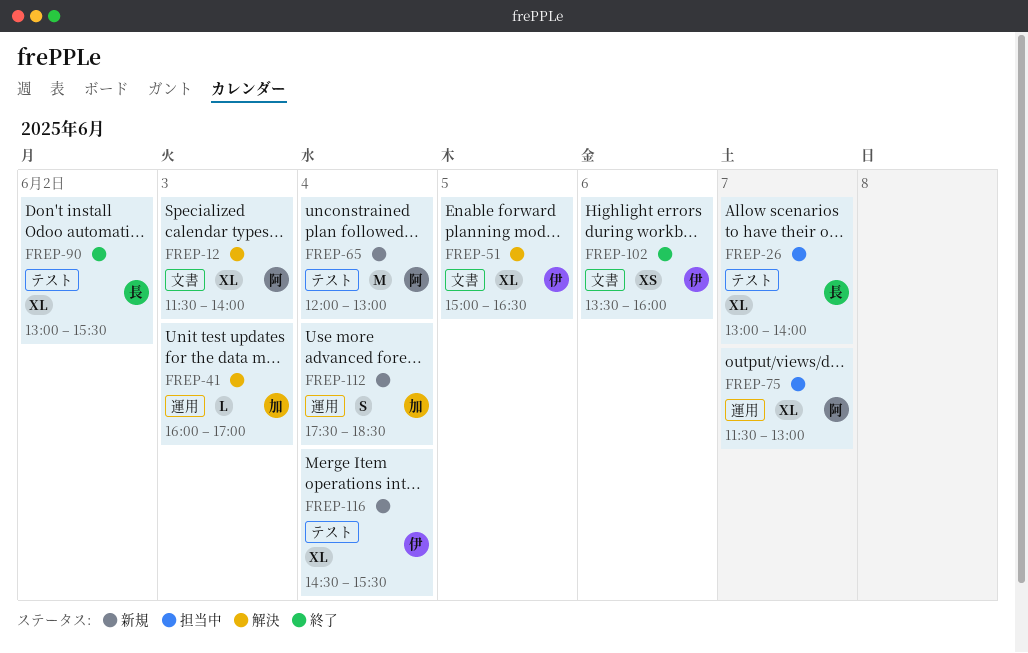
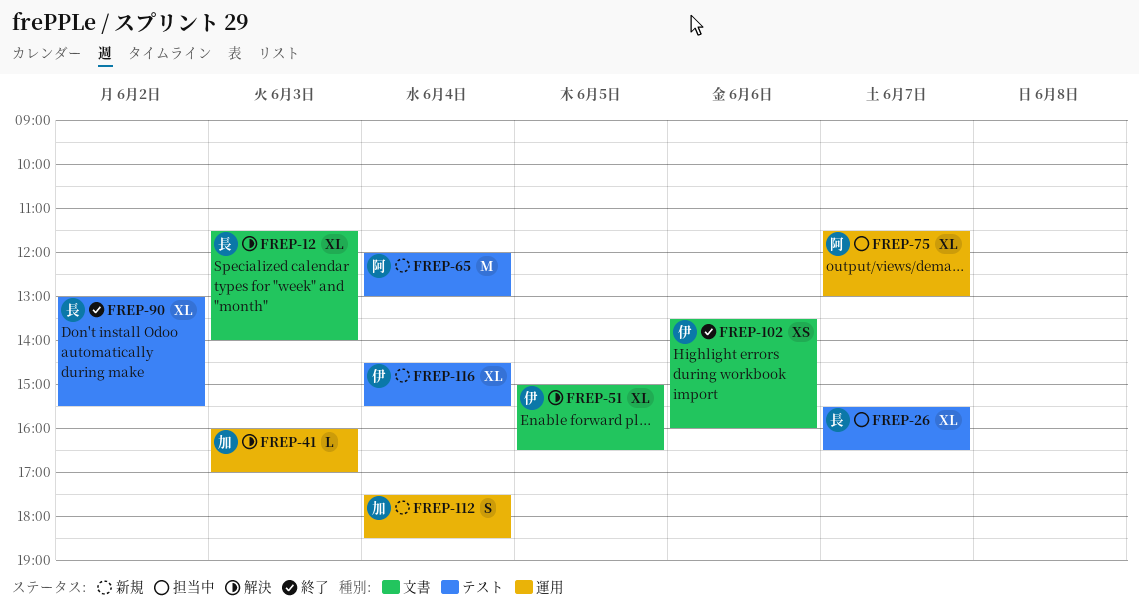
FREP-12, owner: 阿 -> 長
FREP-26, begins: 13:00 -> 15:30
FREP-26, ends: 14:00 -> 16:30

